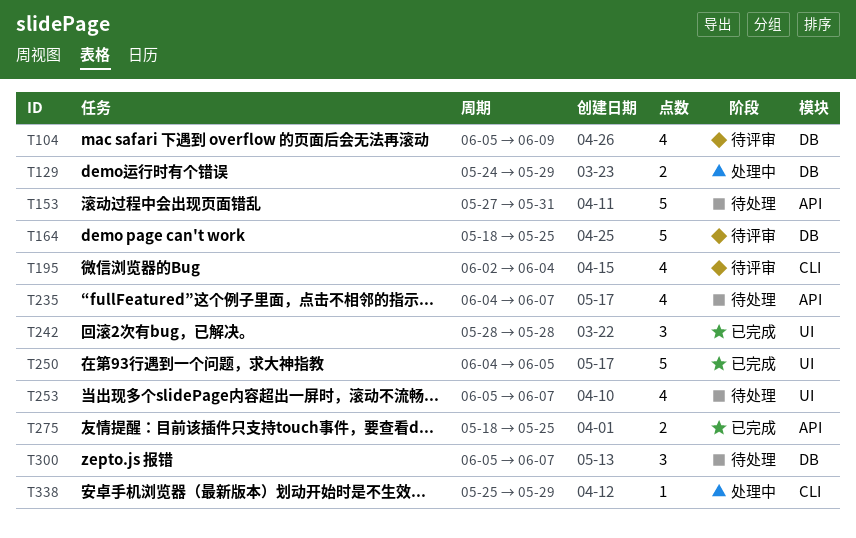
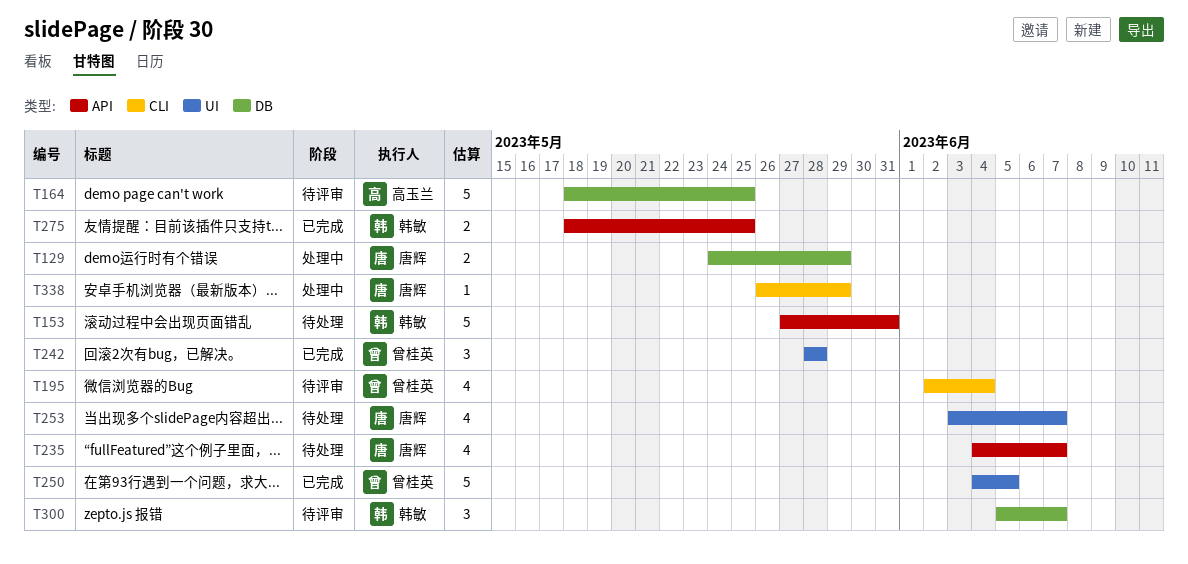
T104: present -> none
T253, start: Jun 5 -> Jun 3
T300, status: 待处理 -> 待评审
T338, start: May 25 -> May 26

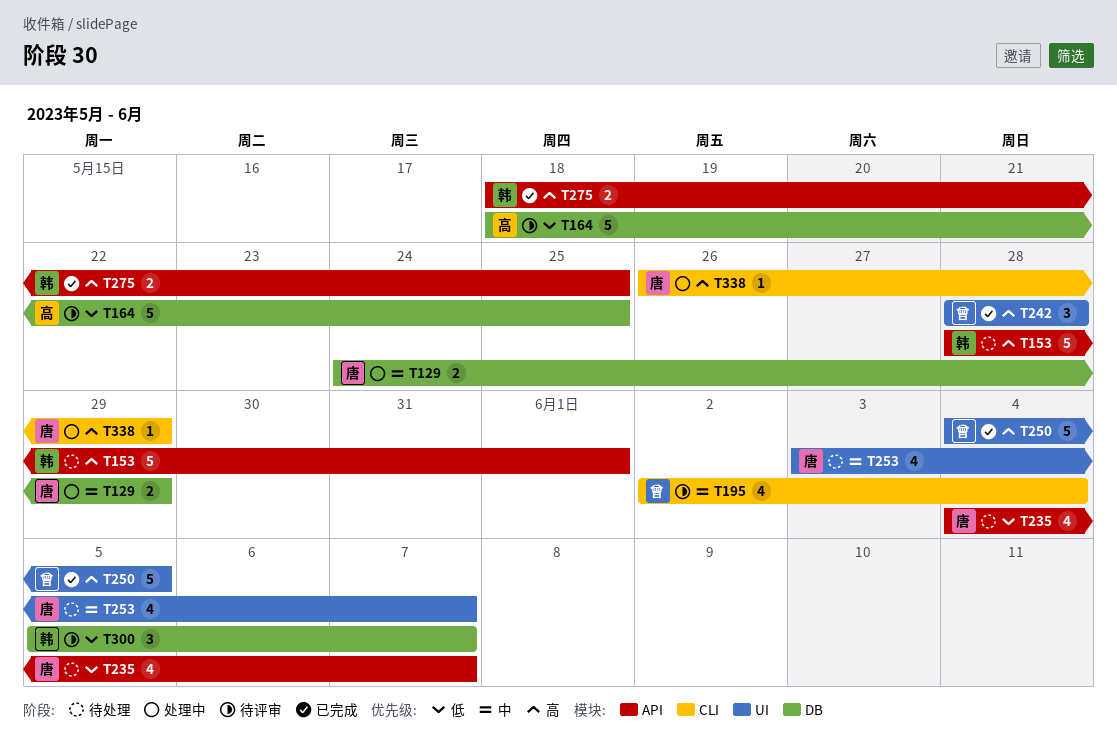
T153, start: May 27 -> May 28
T153, due: May 31 -> Jun 1

